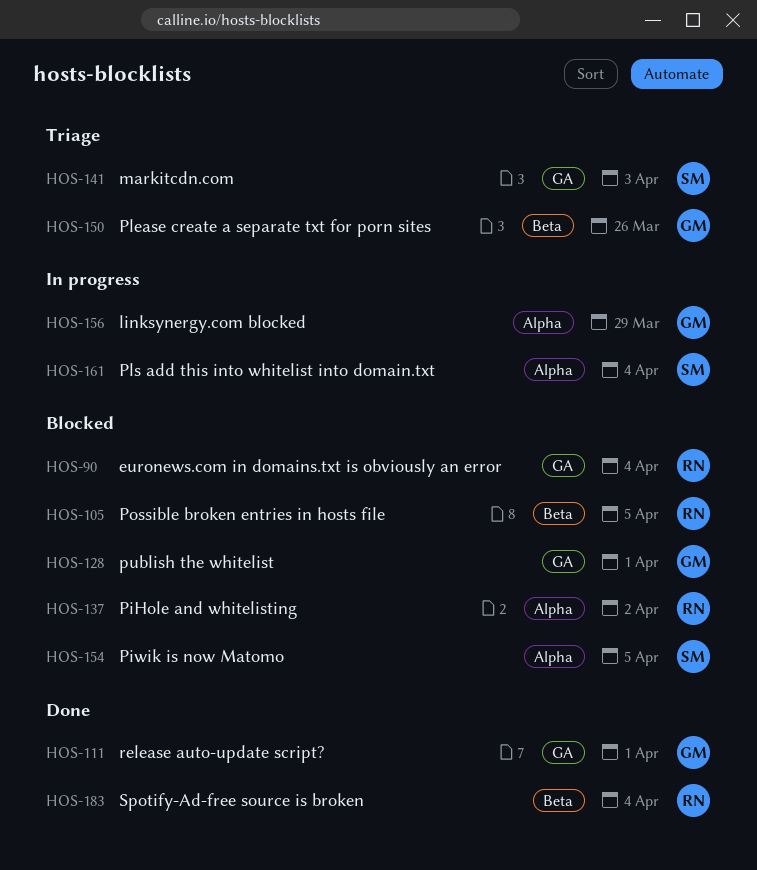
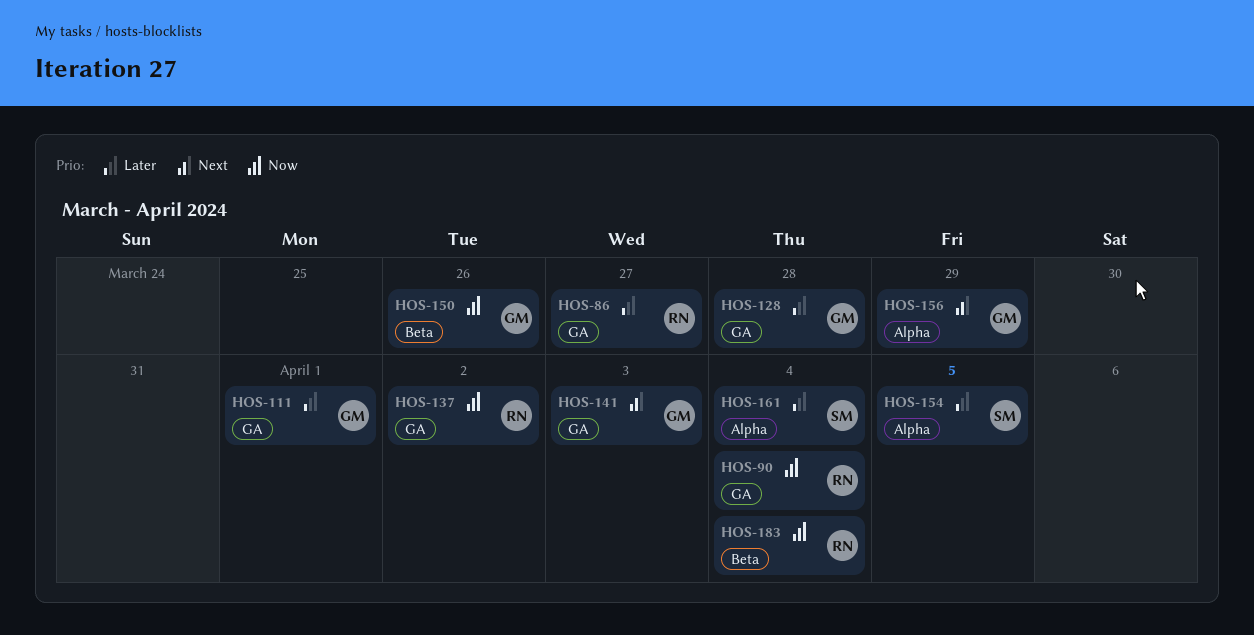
HOS-86: none -> present
HOS-105: present -> none
HOS-128, due: Apr 1 -> Mar 28
HOS-137, label: Alpha -> GA
HOS-141, owner: SM -> GM

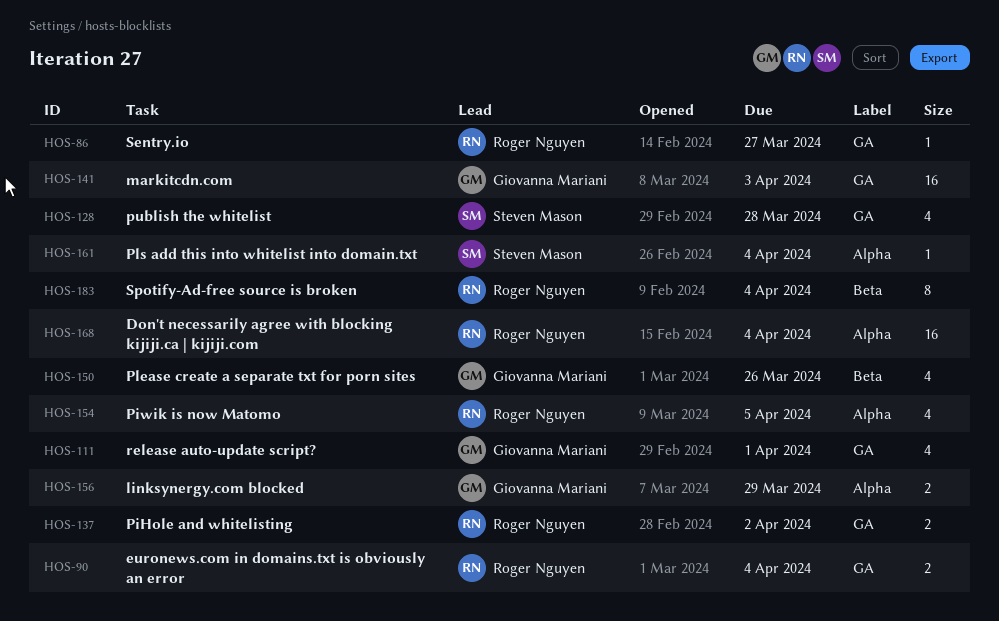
HOS-128, owner: Giovanna Mariani -> Steven Mason
HOS-154, owner: Steven Mason -> Roger Nguyen
HOS-168: none -> present

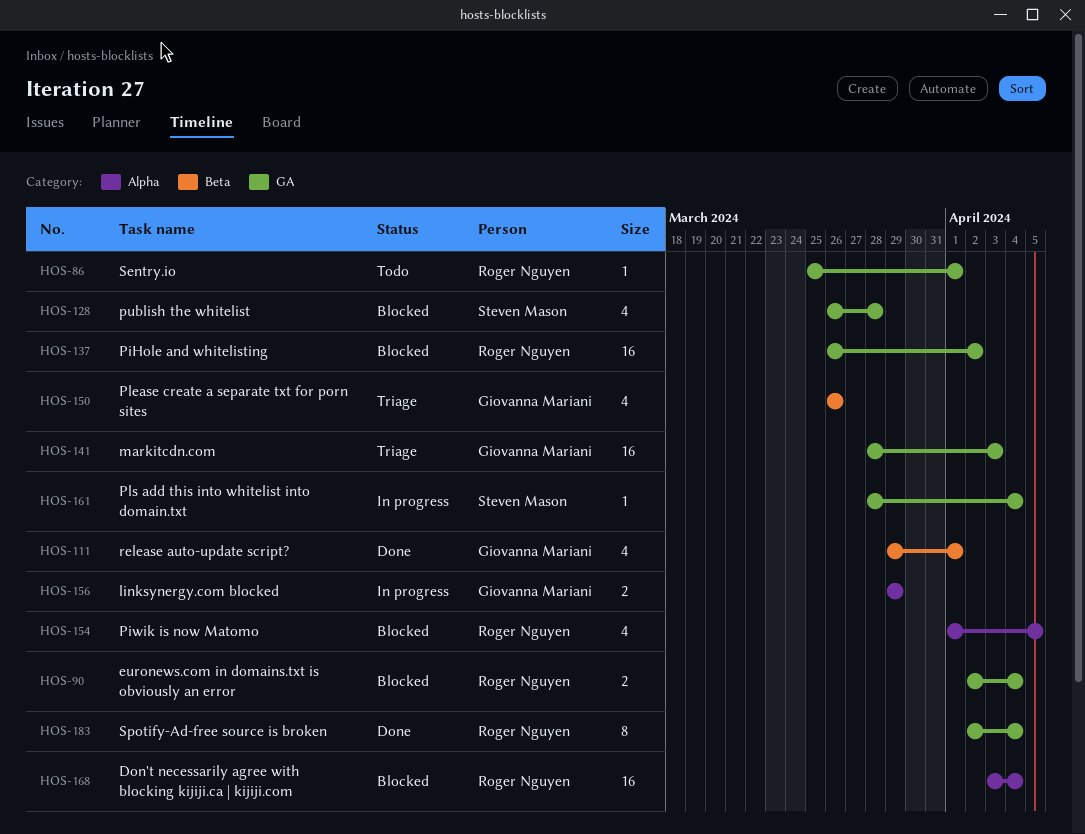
HOS-86, due: Mar 27 -> Apr 1
HOS-111, label: GA -> Beta
HOS-137, estimate: 2 -> 16
HOS-161, label: Alpha -> GA
HOS-183, label: Beta -> GA

